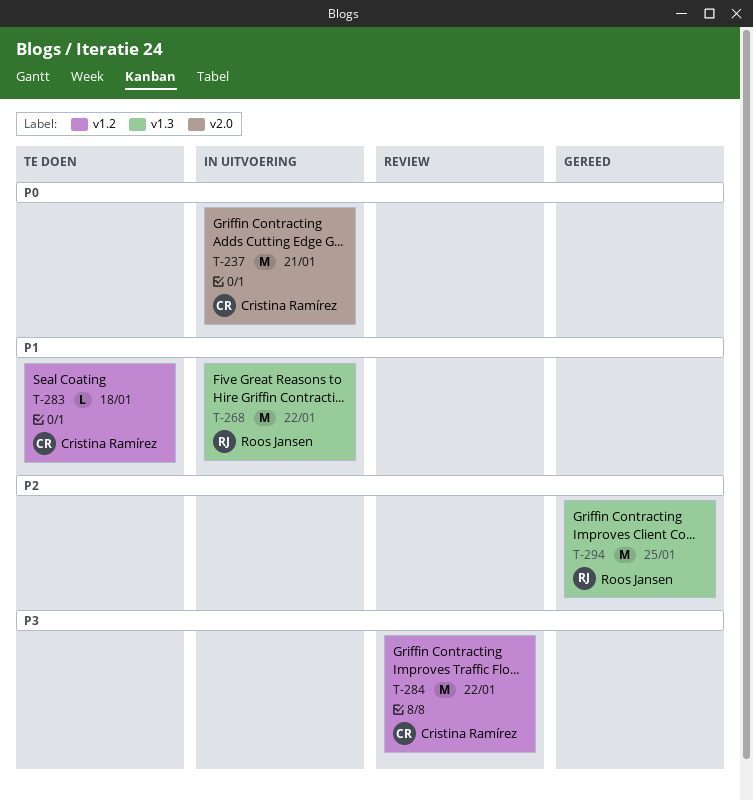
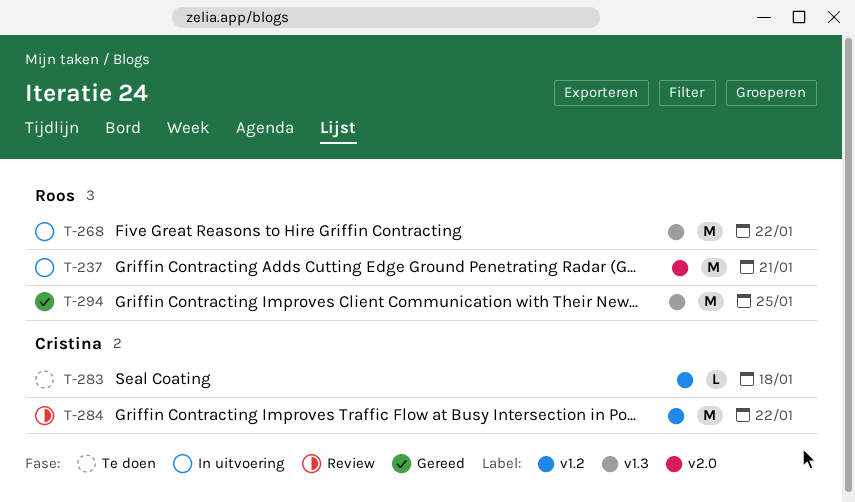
T-237, owner: Cristina Ramírez -> Roos Jansen

